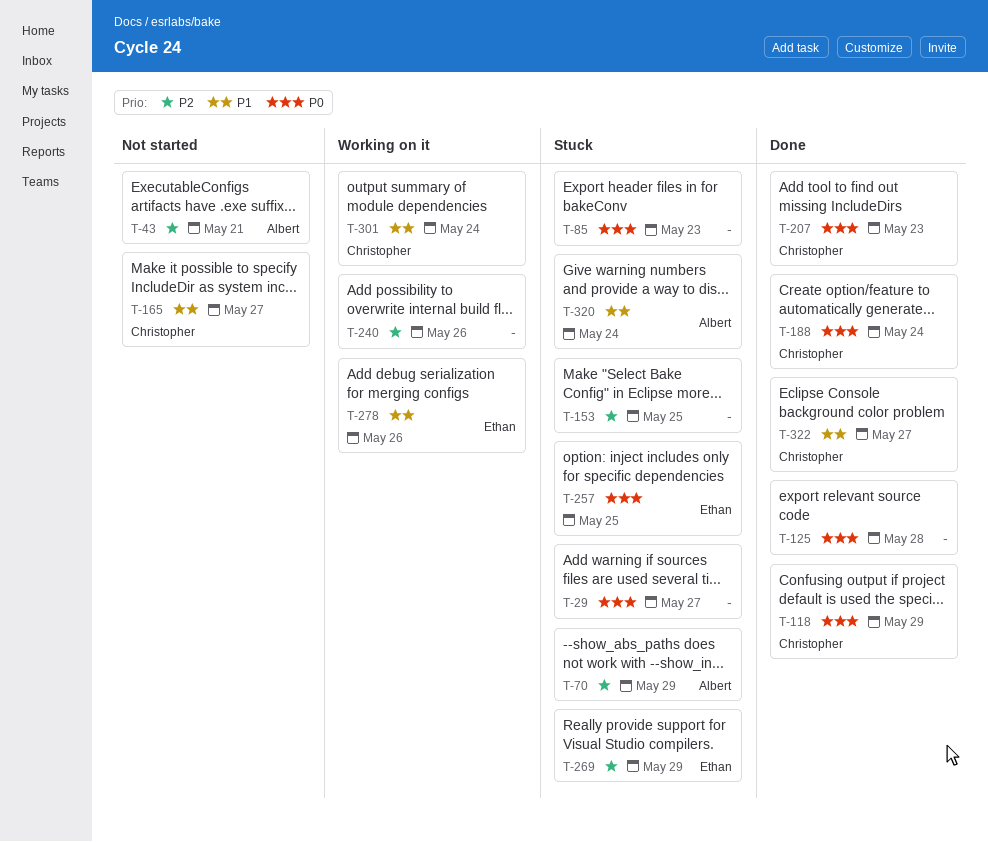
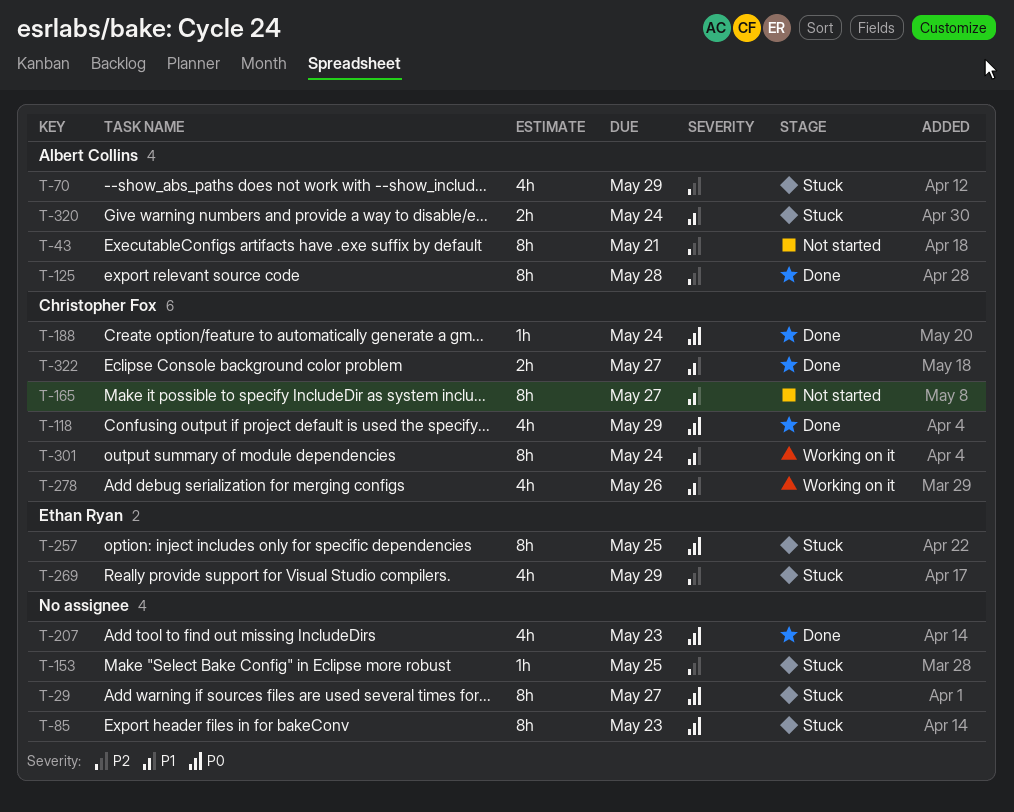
T-125, owner: none -> Albert Collins
T-125, priority: P0 -> P2
T-207, owner: Christopher Fox -> none
T-240: present -> none
T-278, owner: Ethan Ryan -> Christopher Fox

